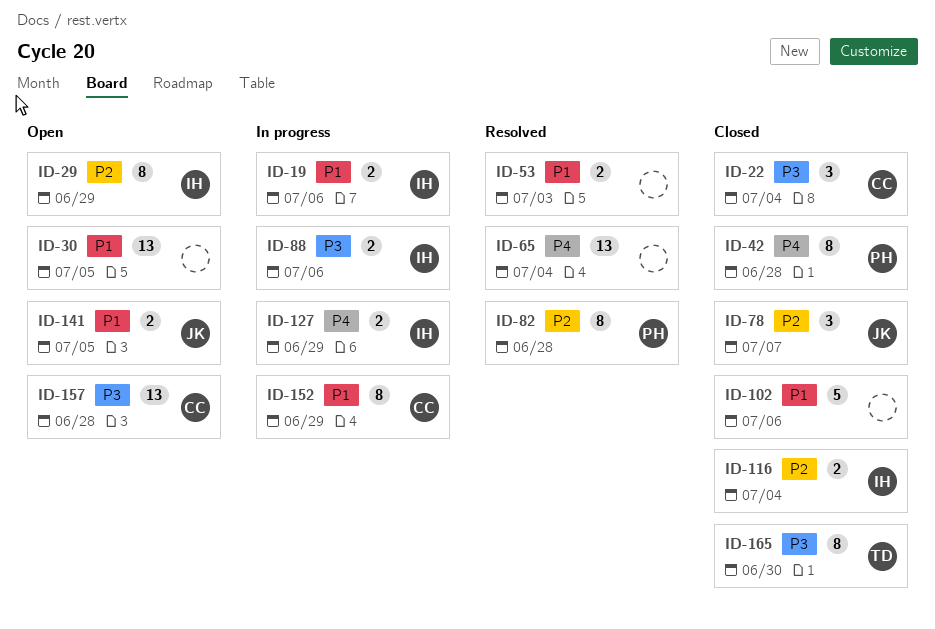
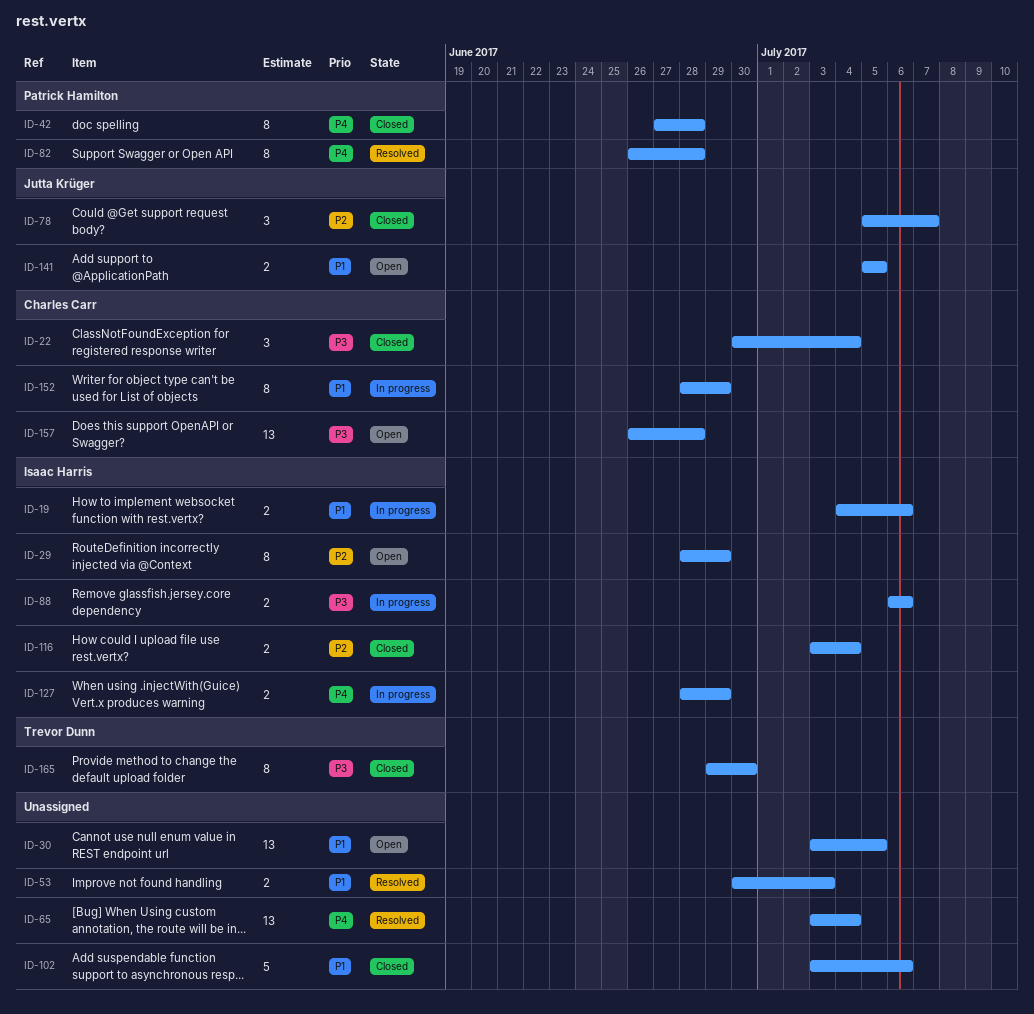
ID-82, priority: P2 -> P4

